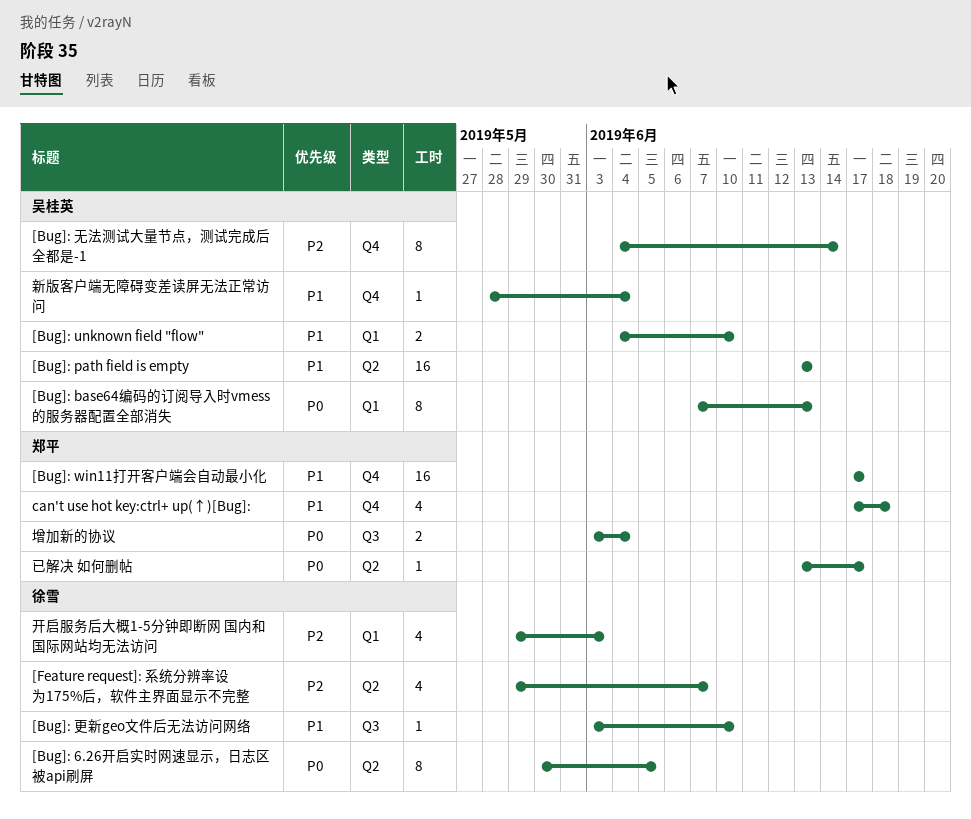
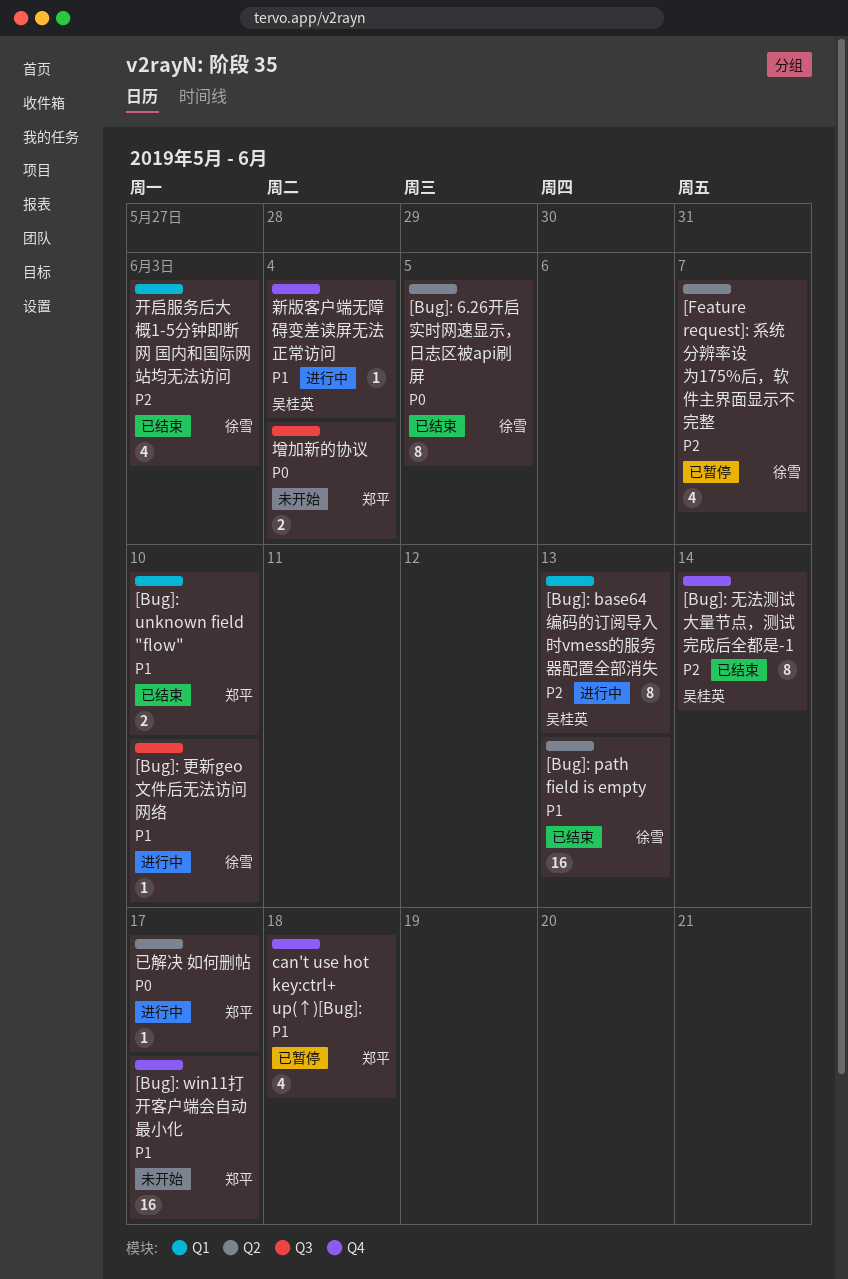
[Bug]: base64编码的订阅导入时vmess的服务器配置全部消失, priority: P0 -> P2
[Bug]: path field is empty, owner: 吴桂英 -> 徐雪
[Bug]: unknown field "flow", owner: 吴桂英 -> 郑平

